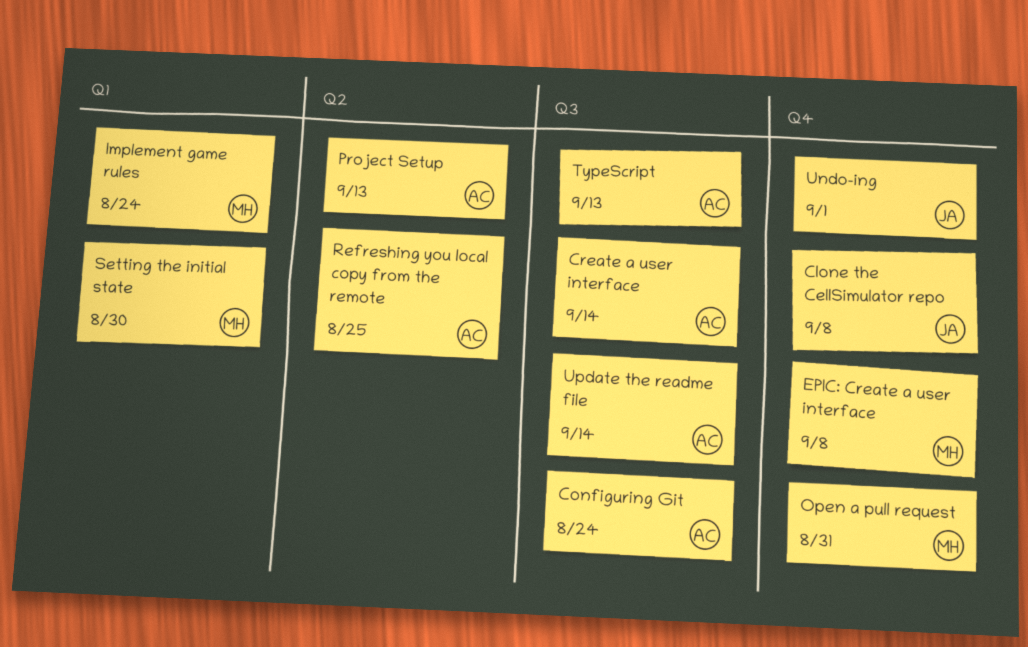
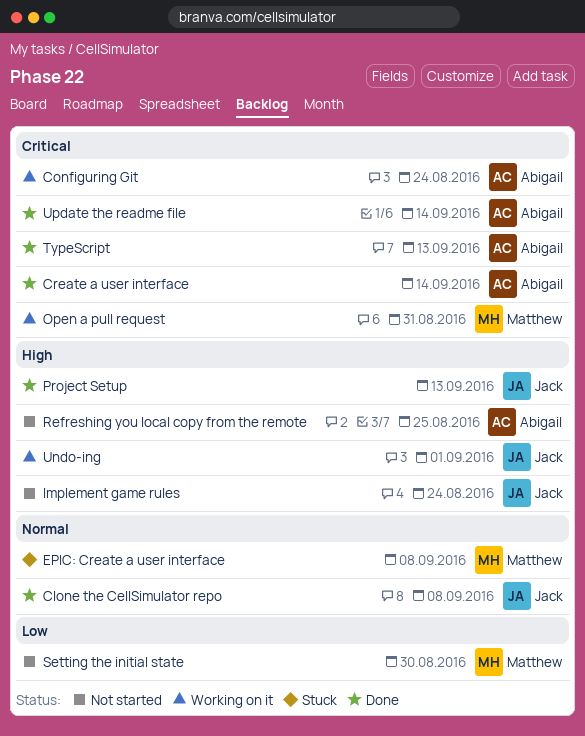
Implement game rules, owner: Matthew -> Jack
Project Setup, owner: Abigail -> Jack

